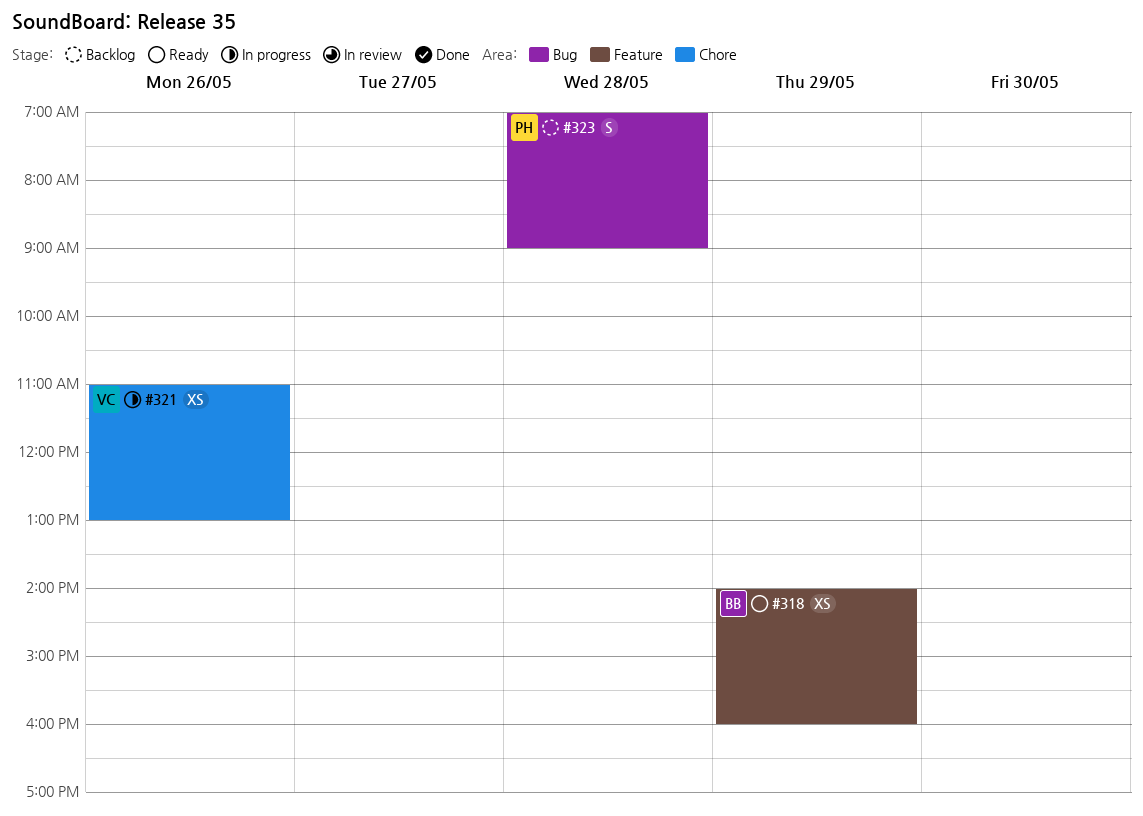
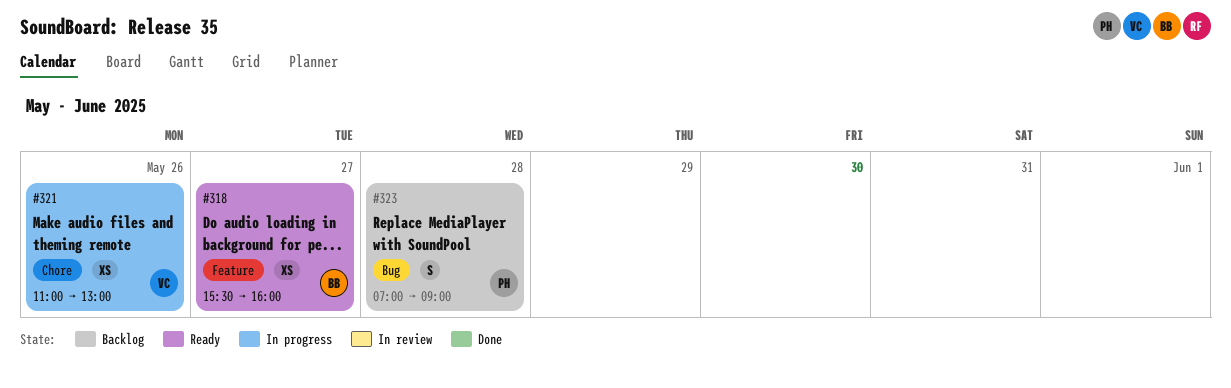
#318, day: May 29 -> May 27
#318, begins: 14:00 -> 15:30

